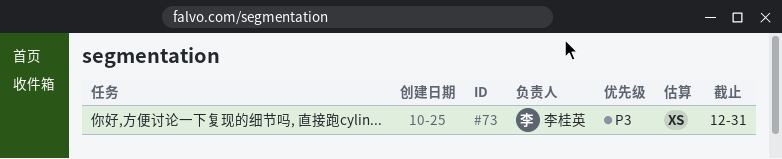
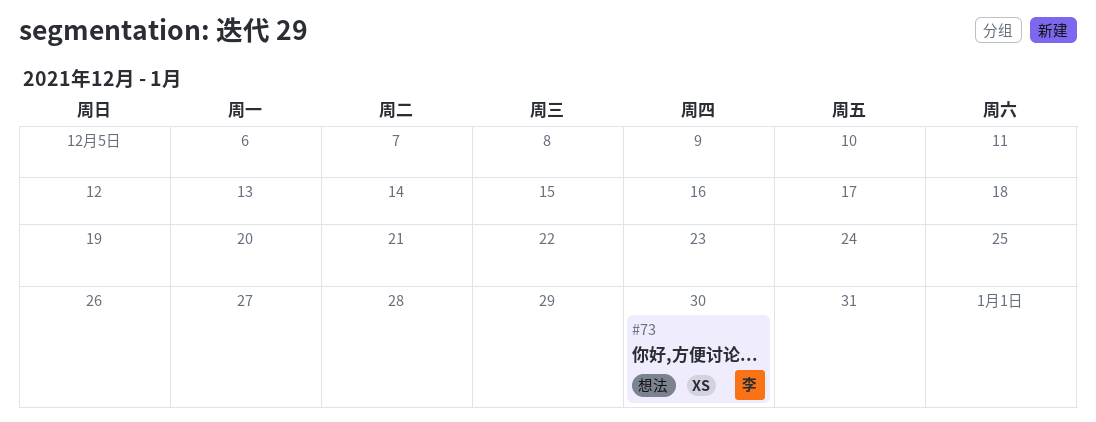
#73, due: Dec 31 -> Dec 30

